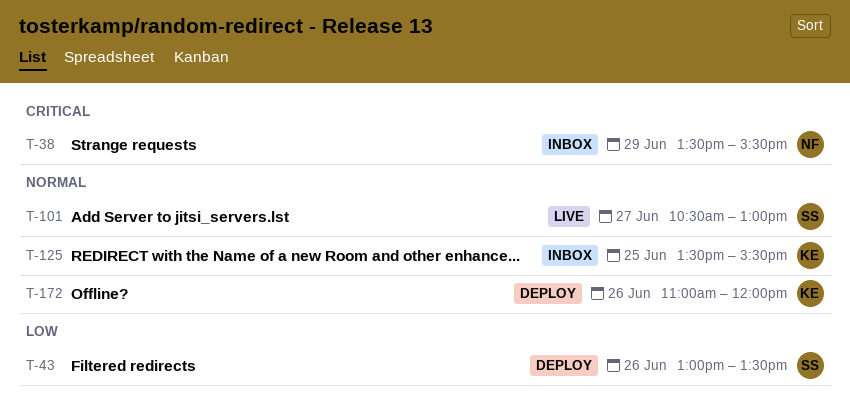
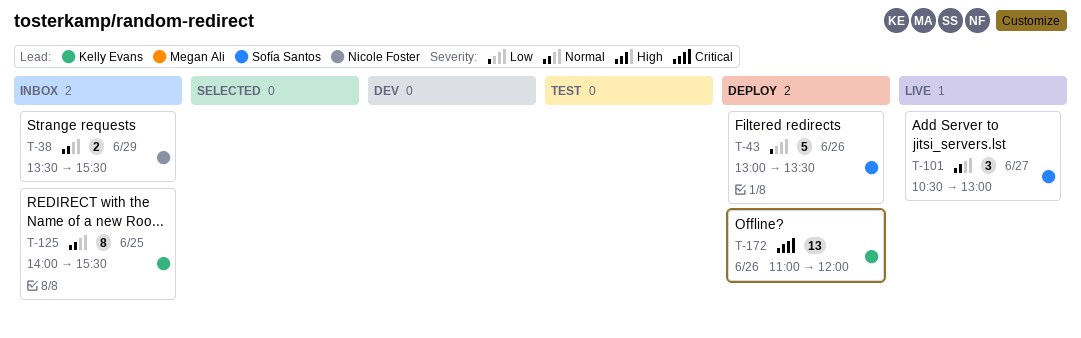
T-38, priority: Critical -> Normal
T-125, begins: 13:30 -> 14:00
T-172, priority: Normal -> Critical

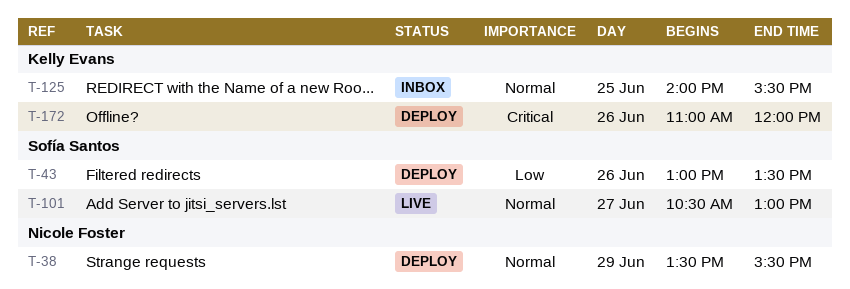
T-38, status: Inbox -> Deploy

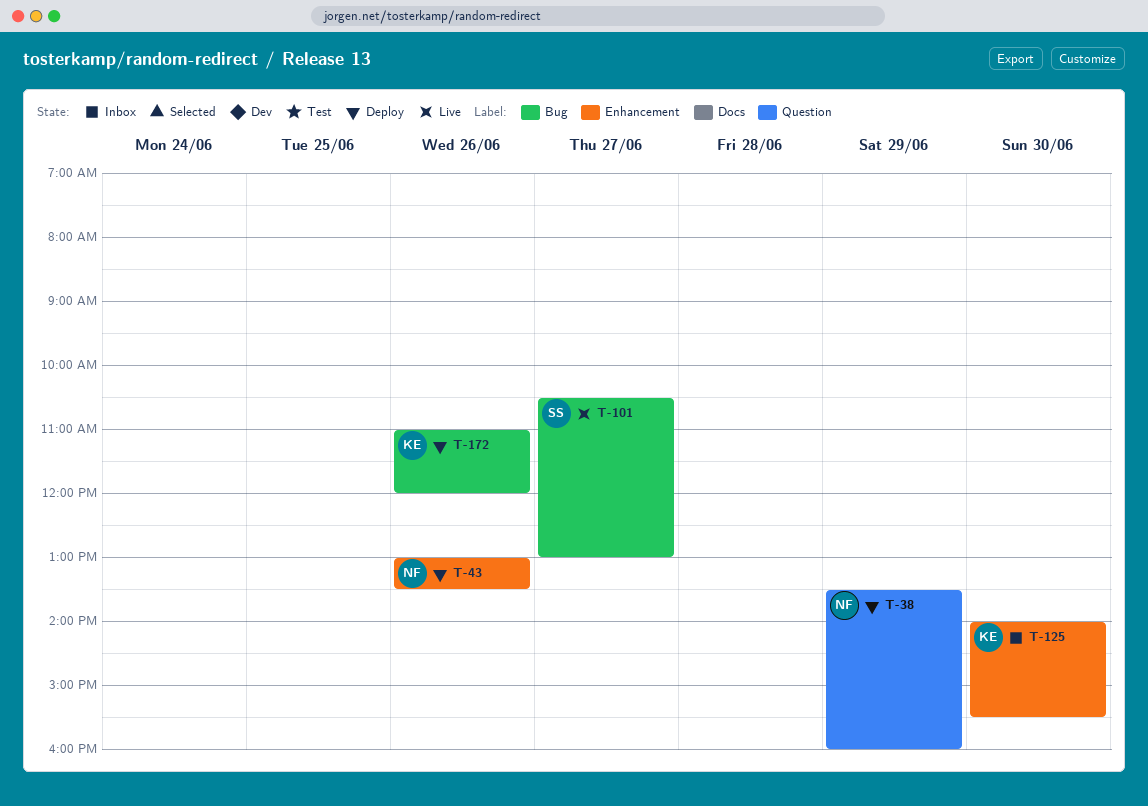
T-38, ends: 15:30 -> 16:00
T-43, owner: Sofía Santos -> Nicole Foster
T-125, day: Jun 25 -> Jun 30

